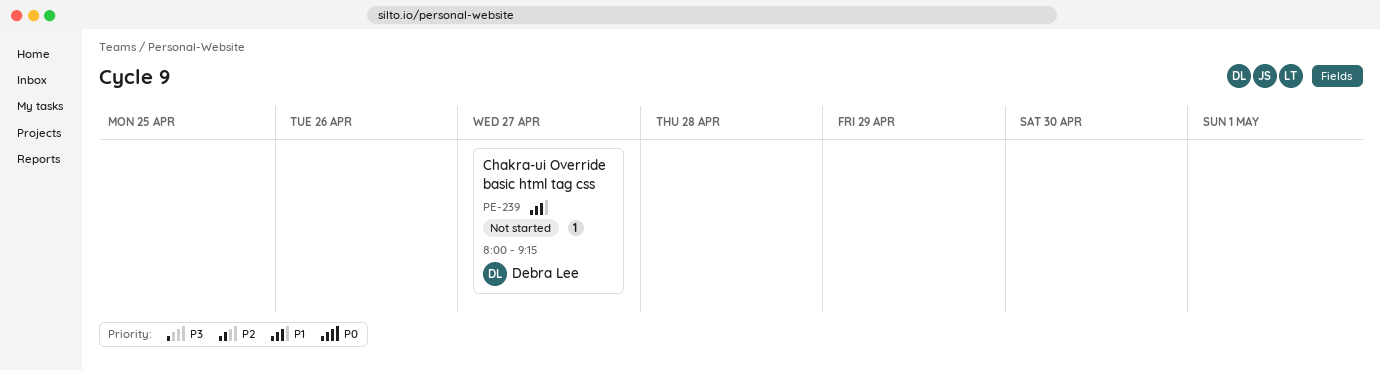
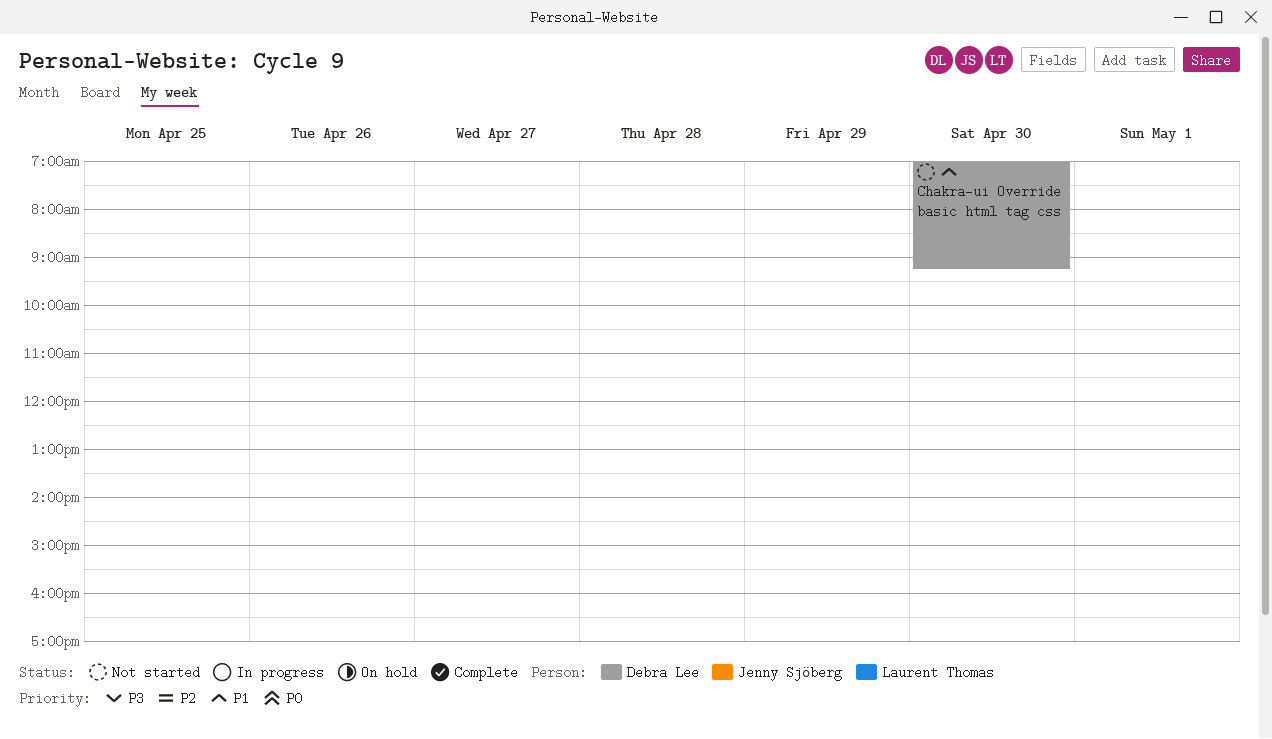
Chakra-ui Override basic html tag css, day: Apr 27 -> Apr 30
Chakra-ui Override basic html tag css, begins: 08:00 -> 07:00

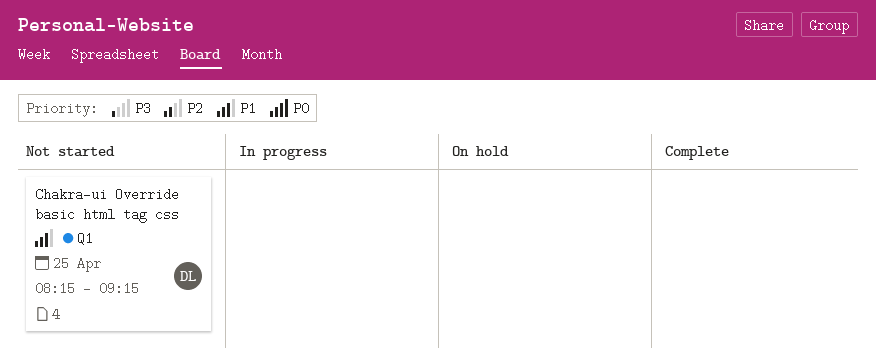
Chakra-ui Override basic html tag css, day: Apr 30 -> Apr 25
Chakra-ui Override basic html tag css, begins: 07:00 -> 08:15

